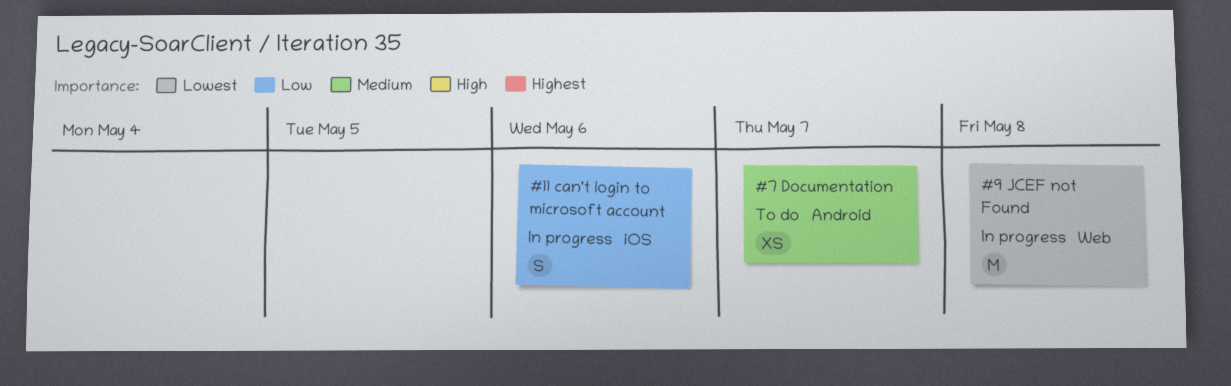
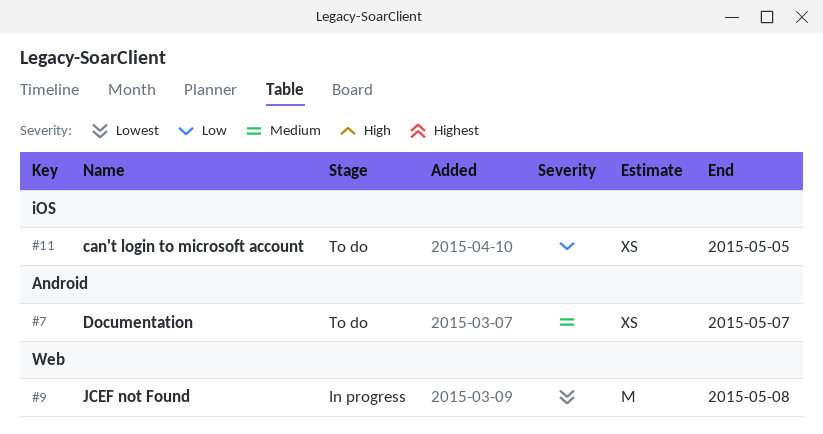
#11, status: In progress -> To do
#11, estimate: S -> XS
#11, due: May 6 -> May 5

